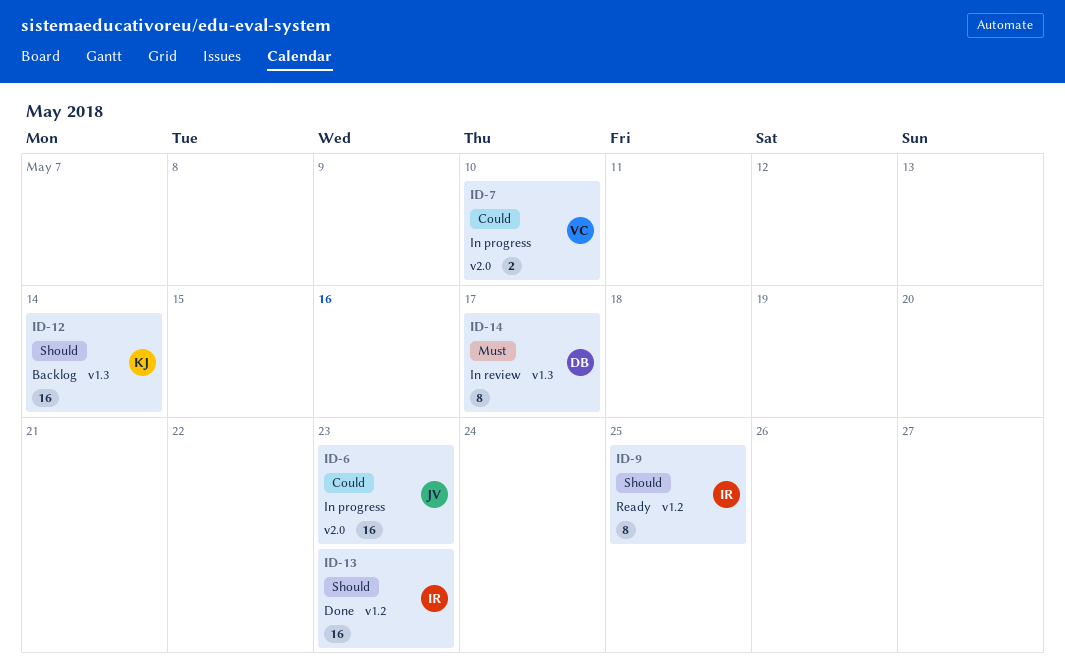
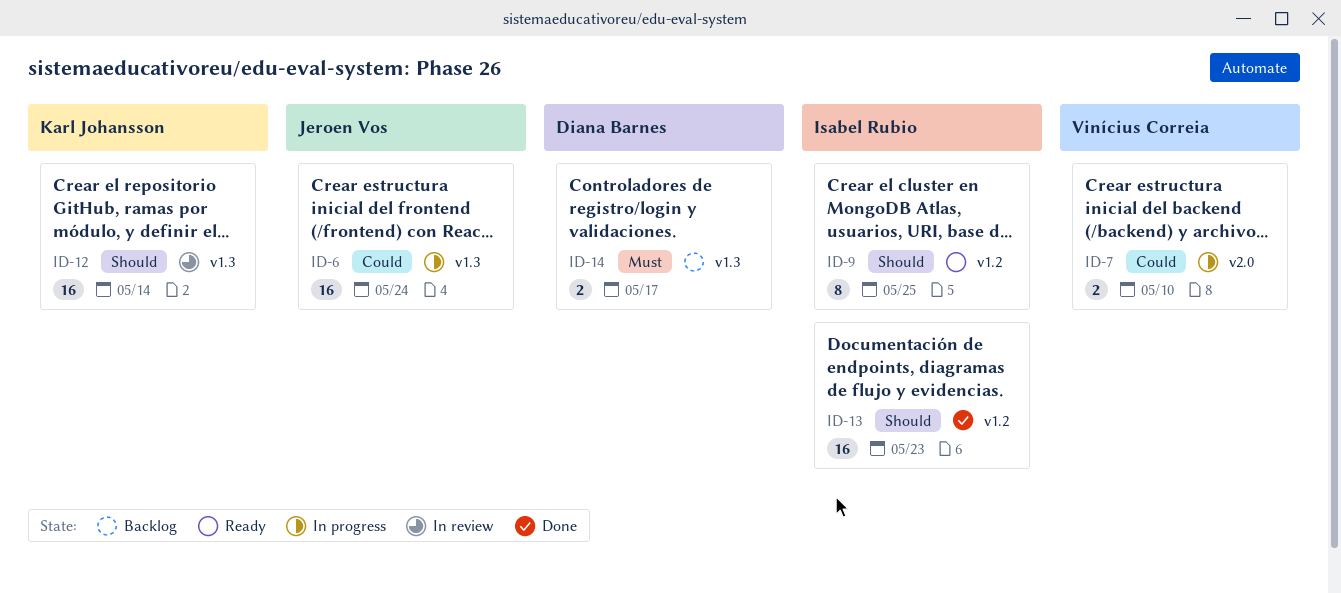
ID-6, label: v2.0 -> v1.3
ID-6, due: May 23 -> May 24
ID-12, status: Backlog -> In review
ID-14, status: In review -> Backlog
ID-14, estimate: 8 -> 2

